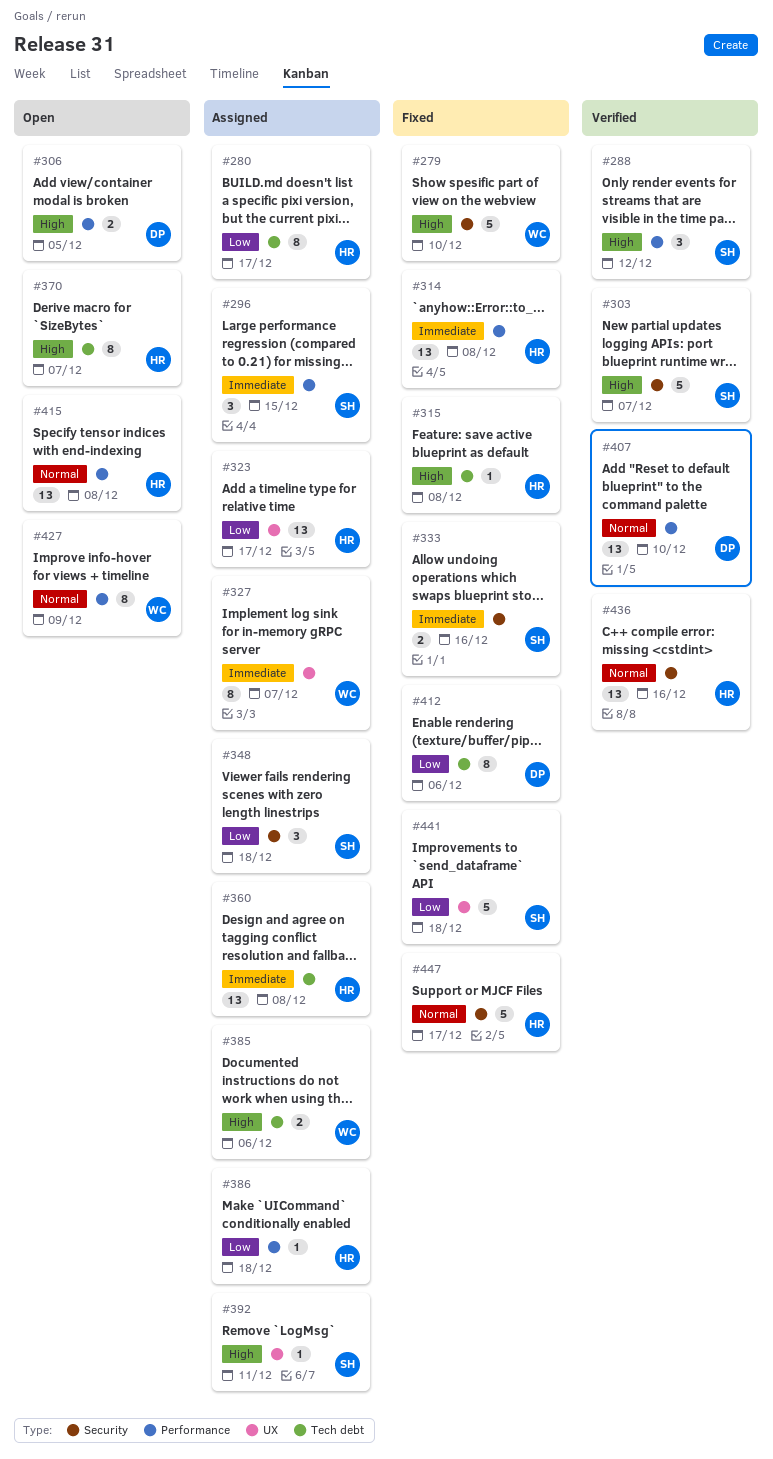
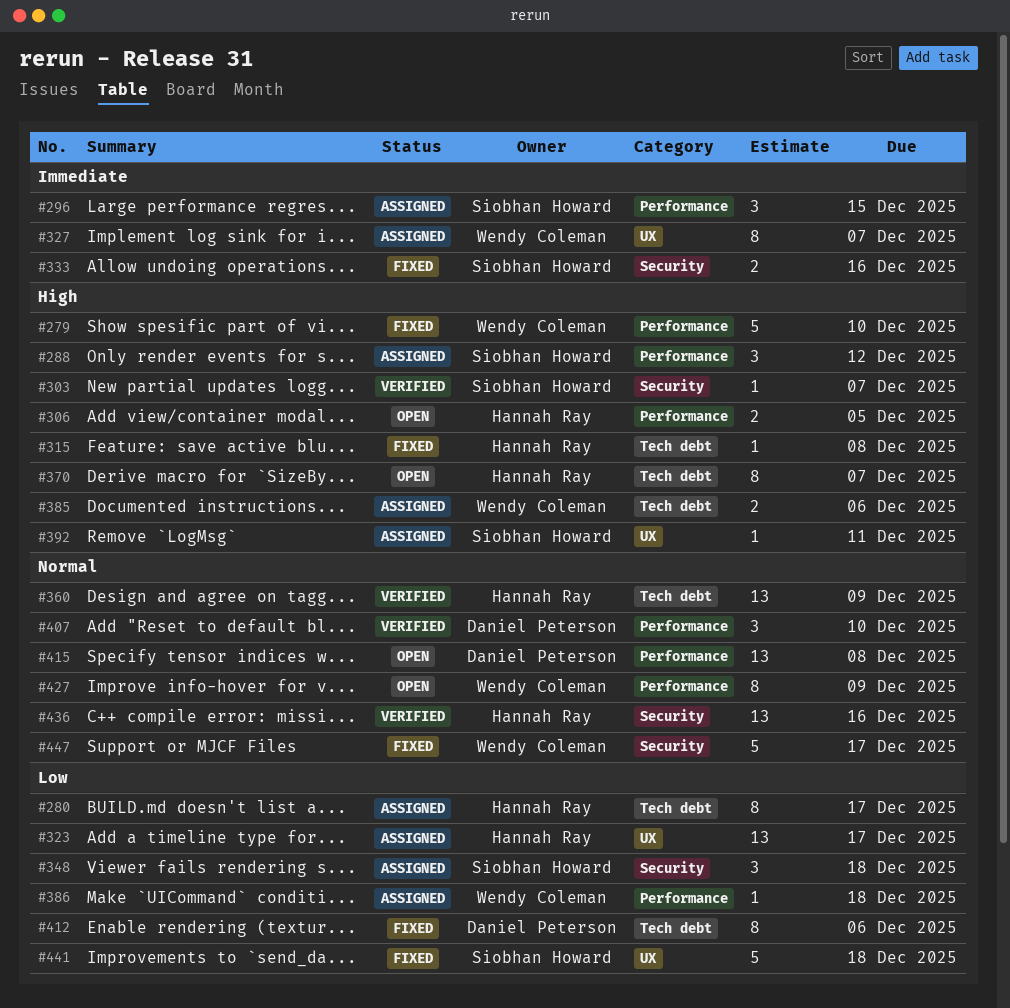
#279, label: Security -> Performance
#288, status: Verified -> Assigned
#303, estimate: 5 -> 1
#306, owner: Daniel Peterson -> Hannah Ray
#314: present -> none
#360, status: Assigned -> Verified
#360, priority: Immediate -> Normal
#360, due: Dec 8 -> Dec 9
#386, owner: Hannah Ray -> Wendy Coleman
#407, estimate: 13 -> 3
#415, owner: Hannah Ray -> Daniel Peterson
#447, owner: Hannah Ray -> Wendy Coleman

